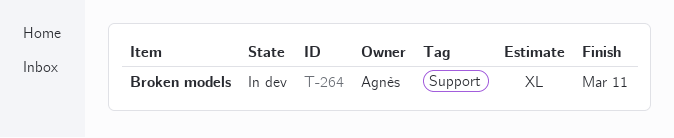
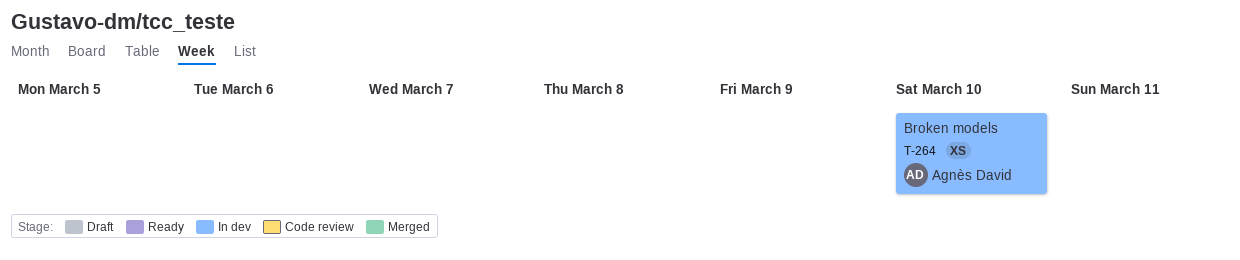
T-264, estimate: XL -> XS
T-264, due: Mar 11 -> Mar 10

